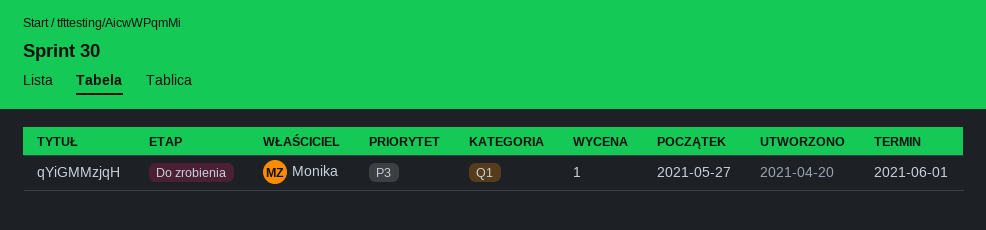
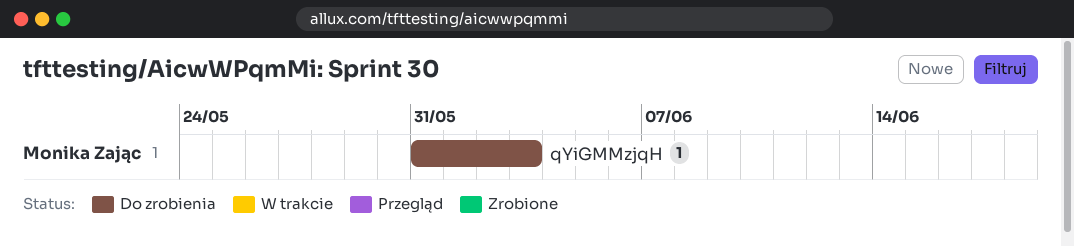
qYiGMMzjqH, start: May 27 -> May 31
qYiGMMzjqH, due: Jun 1 -> Jun 3

